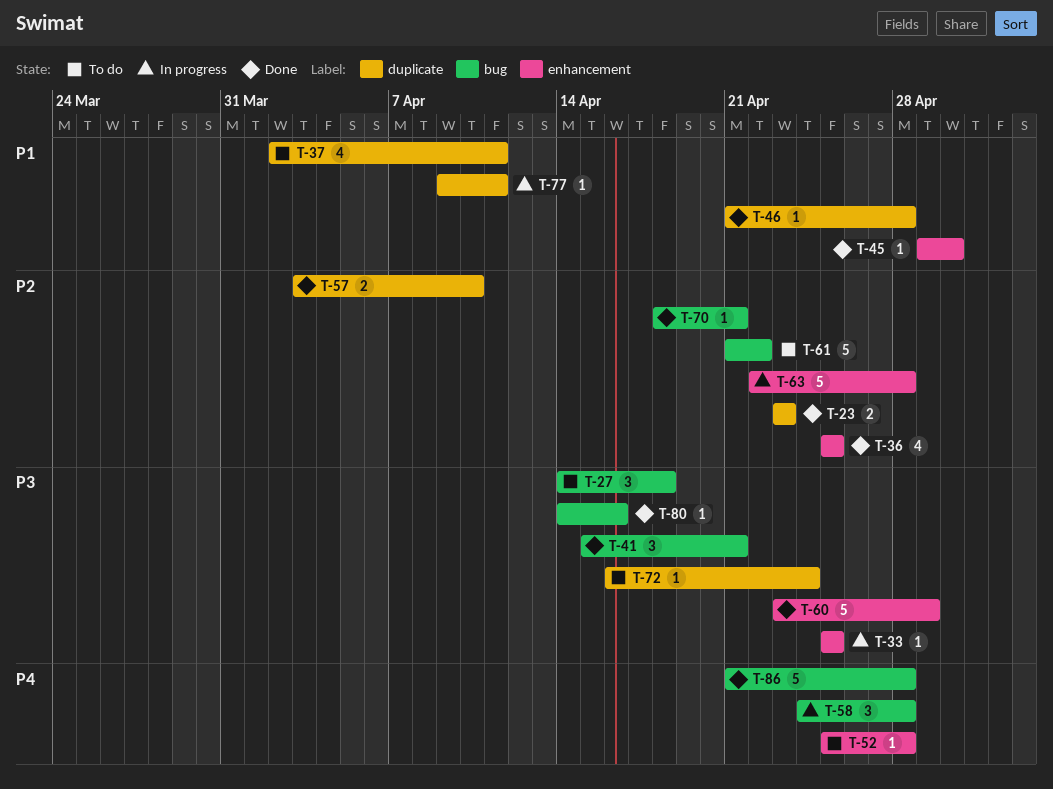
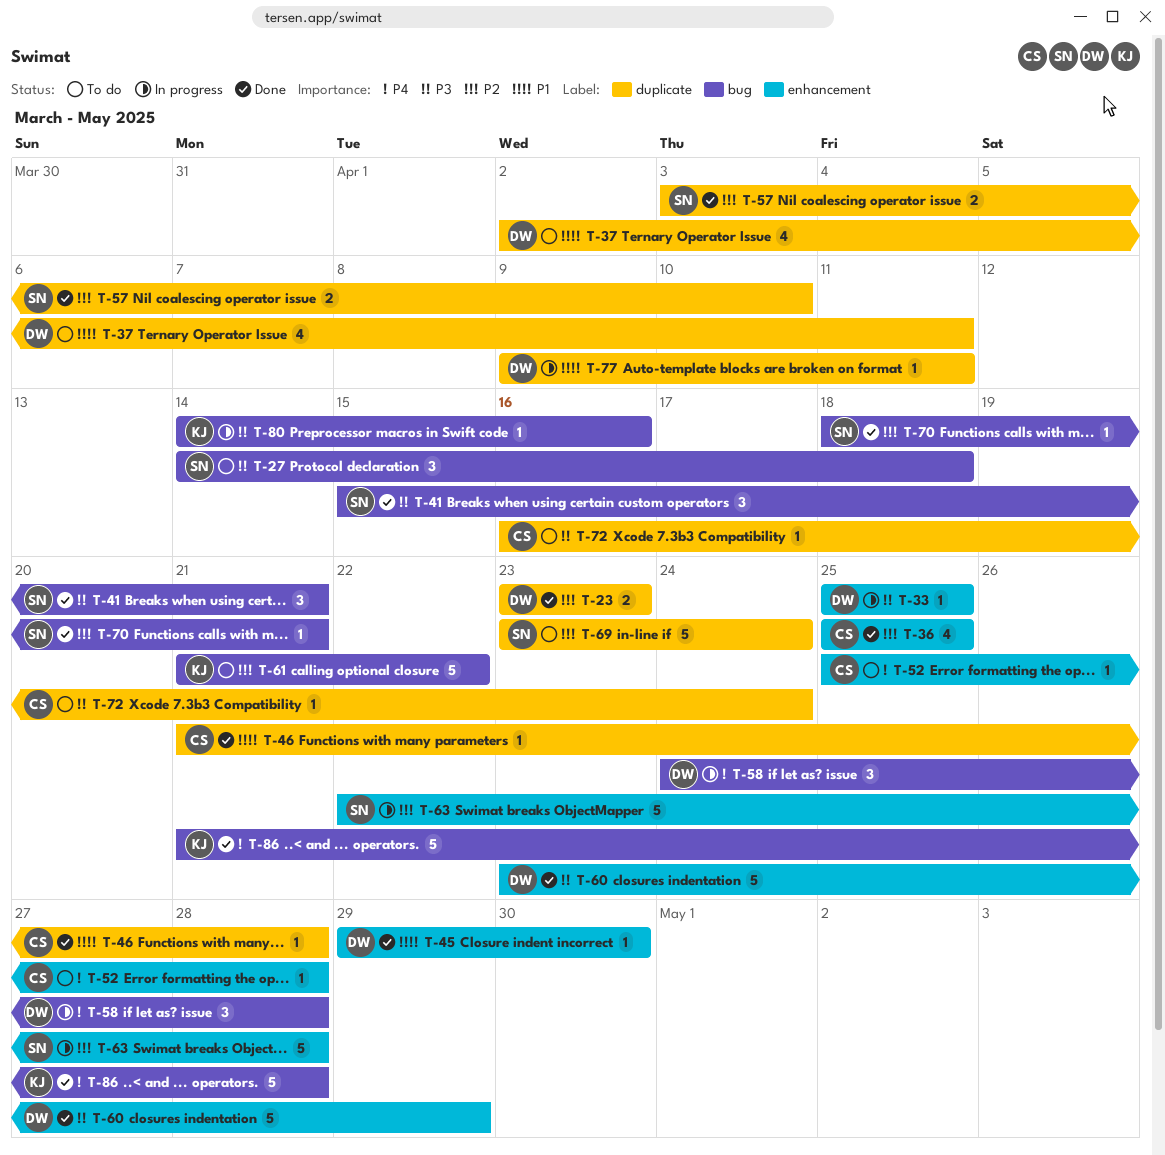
T-69: none -> present
T-80, status: Done -> In progress

